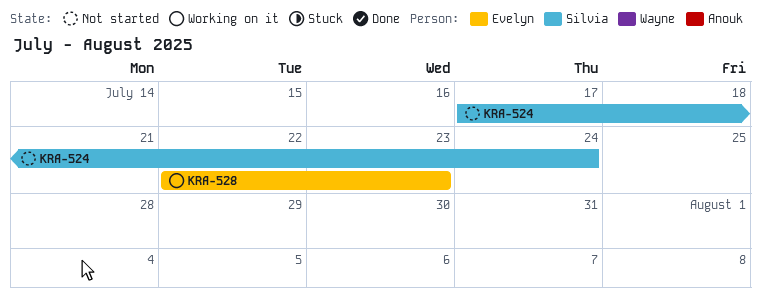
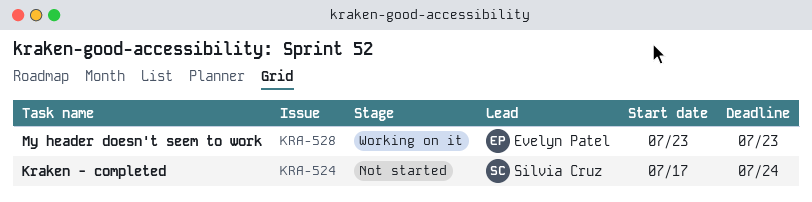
KRA-528, start: Jul 22 -> Jul 23

